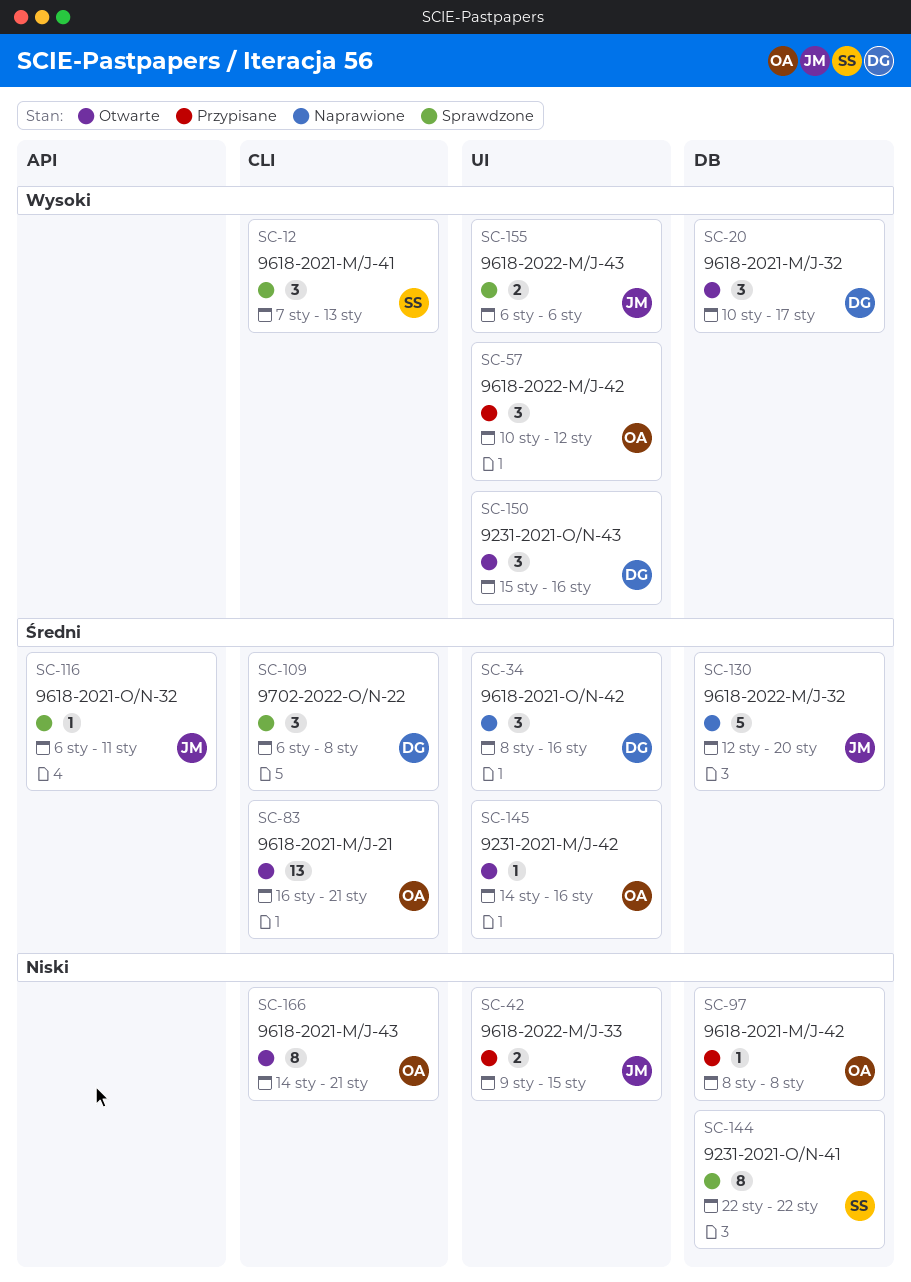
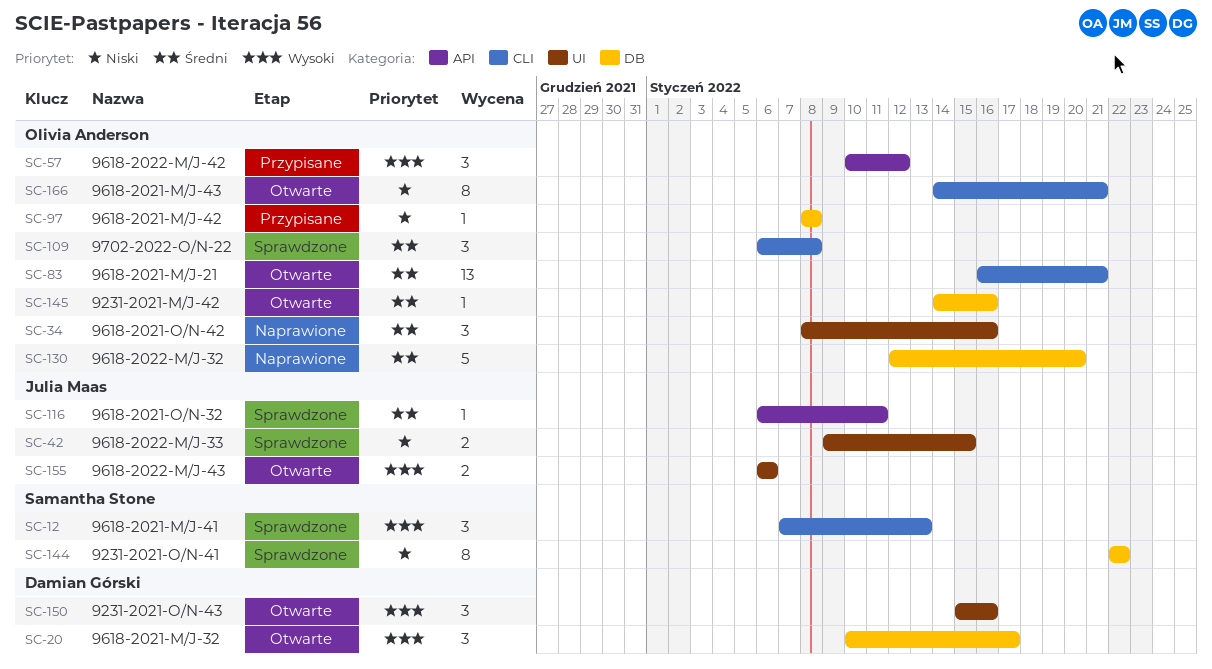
SC-34, owner: Damian Górski -> Olivia Anderson
SC-42, status: Przypisane -> Sprawdzone
SC-57, label: UI -> API
SC-109, owner: Damian Górski -> Olivia Anderson
SC-130, owner: Julia Maas -> Olivia Anderson
SC-145, label: UI -> DB
SC-155, status: Sprawdzone -> Otwarte

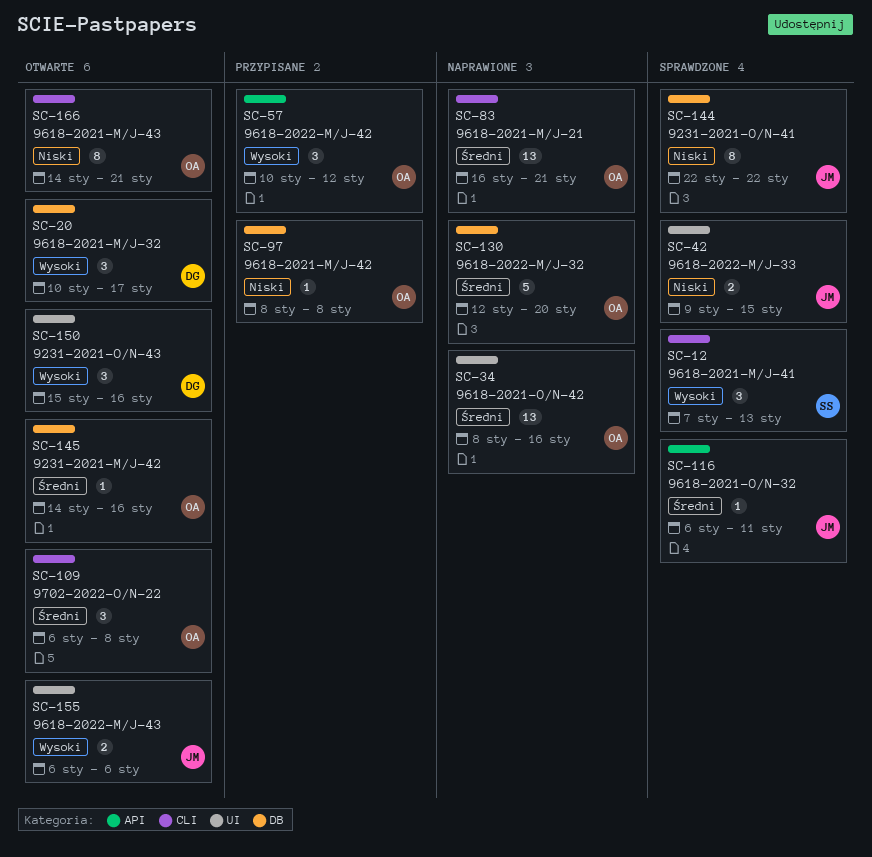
SC-34, estimate: 3 -> 13
SC-83, status: Otwarte -> Naprawione
SC-109, status: Sprawdzone -> Otwarte
SC-144, owner: Samantha Stone -> Julia Maas

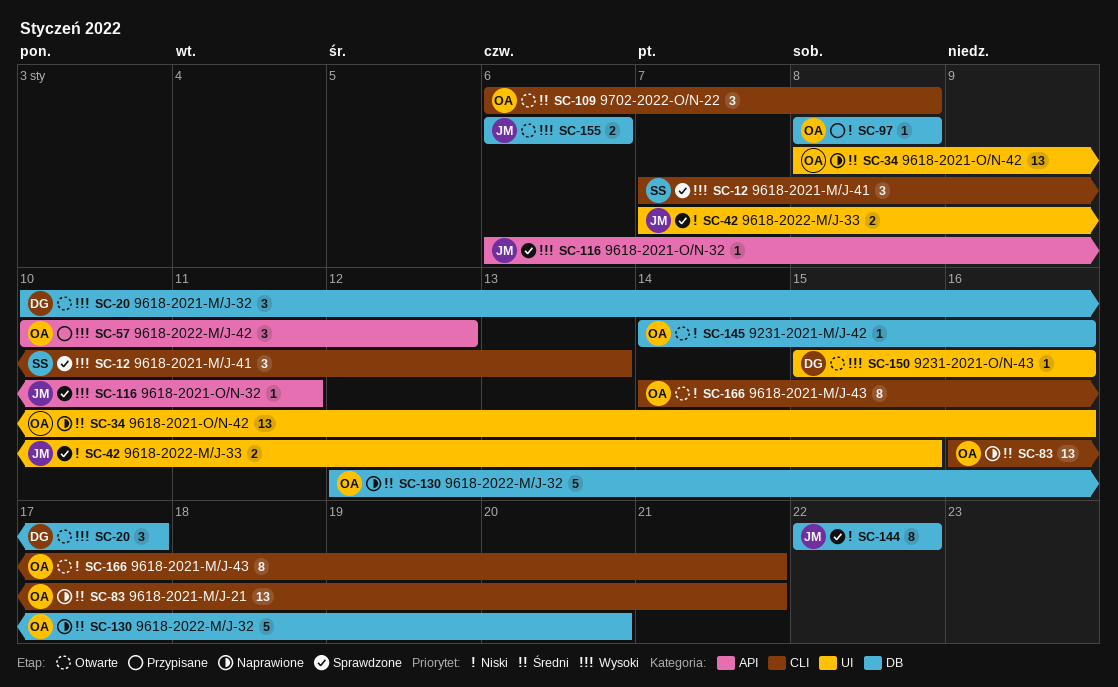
SC-42, start: Jan 9 -> Jan 7
SC-116, priority: Średni -> Wysoki
SC-145, priority: Średni -> Niski
SC-150, estimate: 3 -> 1
SC-155, label: UI -> DB

